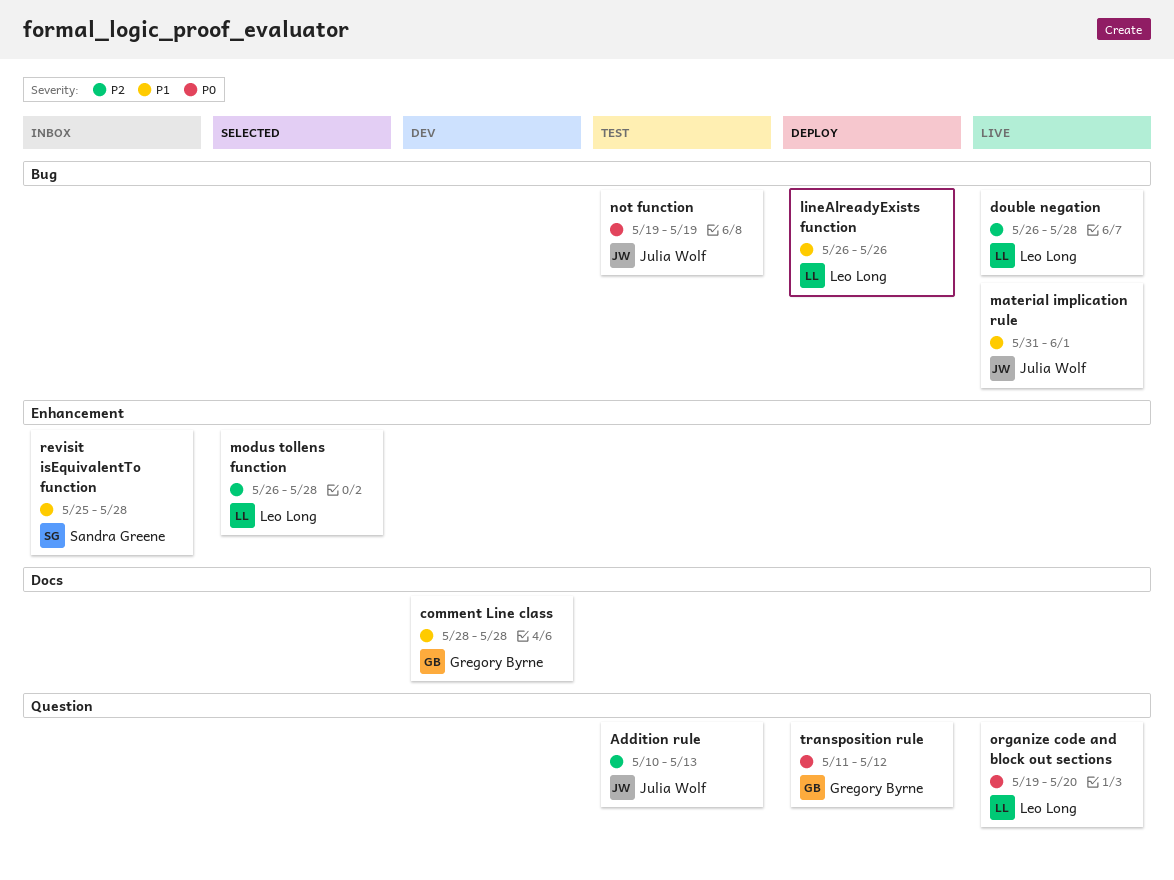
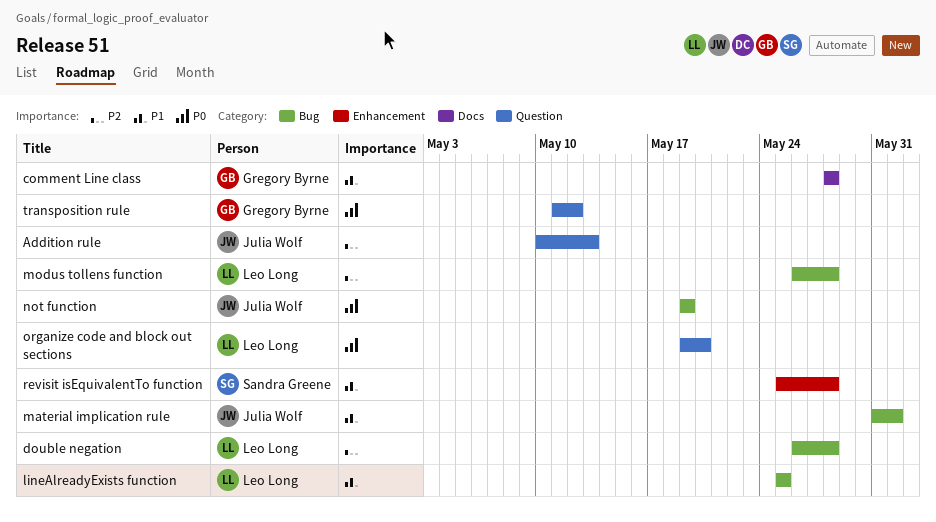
lineAlreadyExists function, start: May 26 -> May 25
lineAlreadyExists function, due: May 26 -> May 25
modus tollens function, label: Enhancement -> Bug

